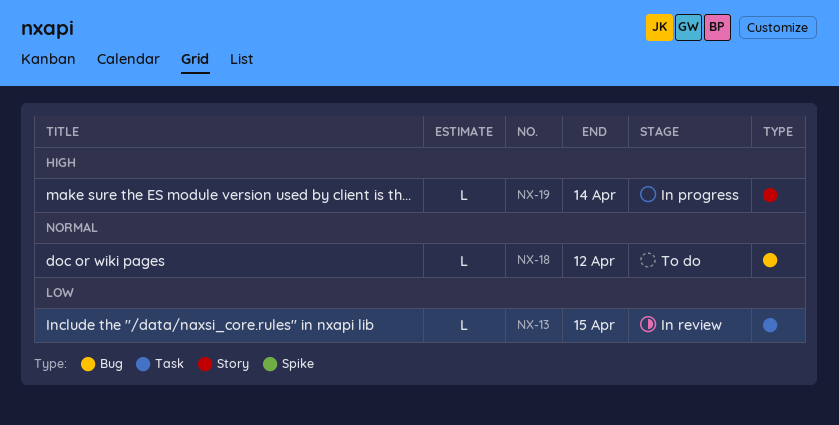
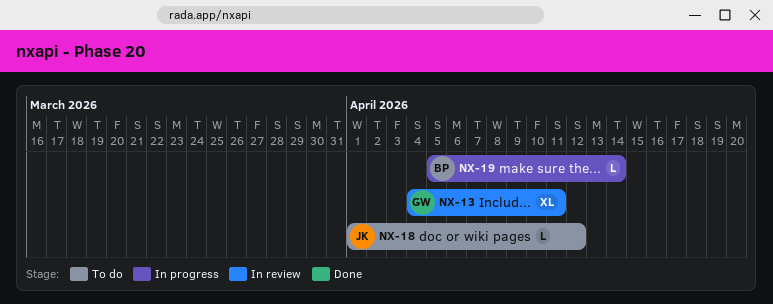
NX-13, estimate: L -> XL
NX-13, due: Apr 15 -> Apr 11

